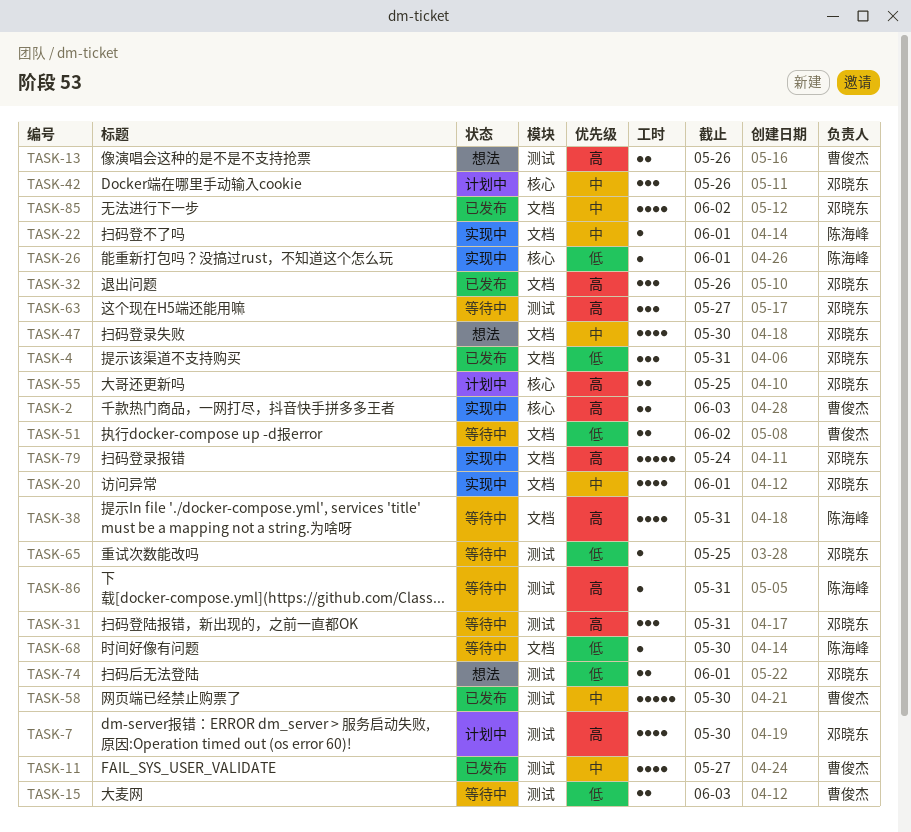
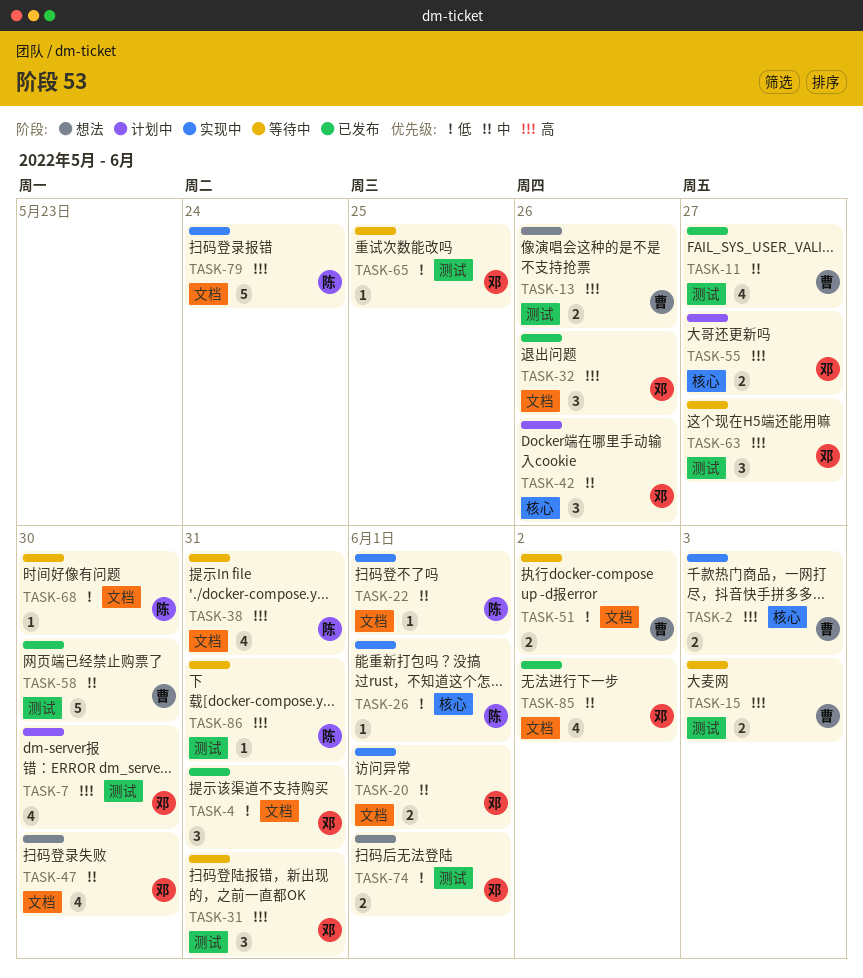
TASK-15, priority: 低 -> 高
TASK-20, estimate: 4 -> 2
TASK-55, due: May 25 -> May 27
TASK-79, owner: 邓晓东 -> 陈海峰

